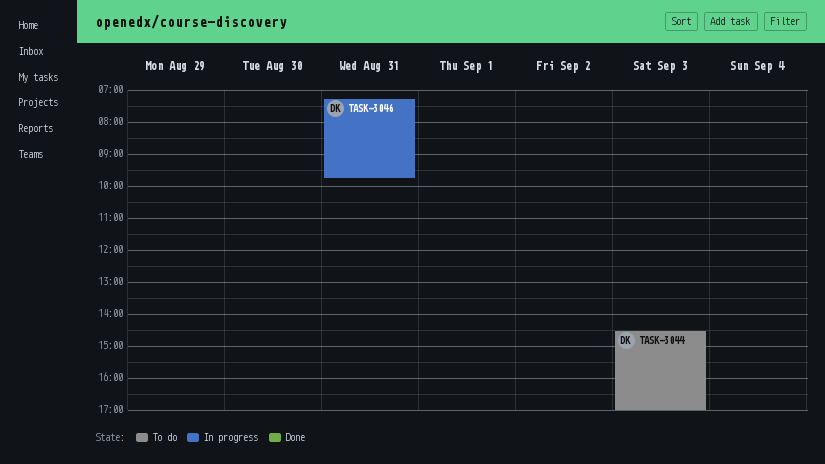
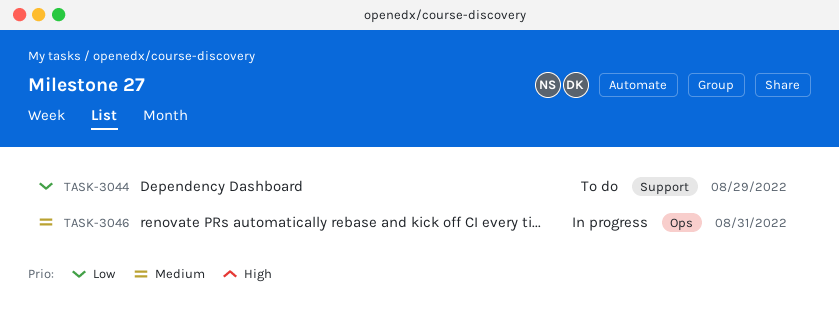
TASK-3044, day: Sep 3 -> Aug 29

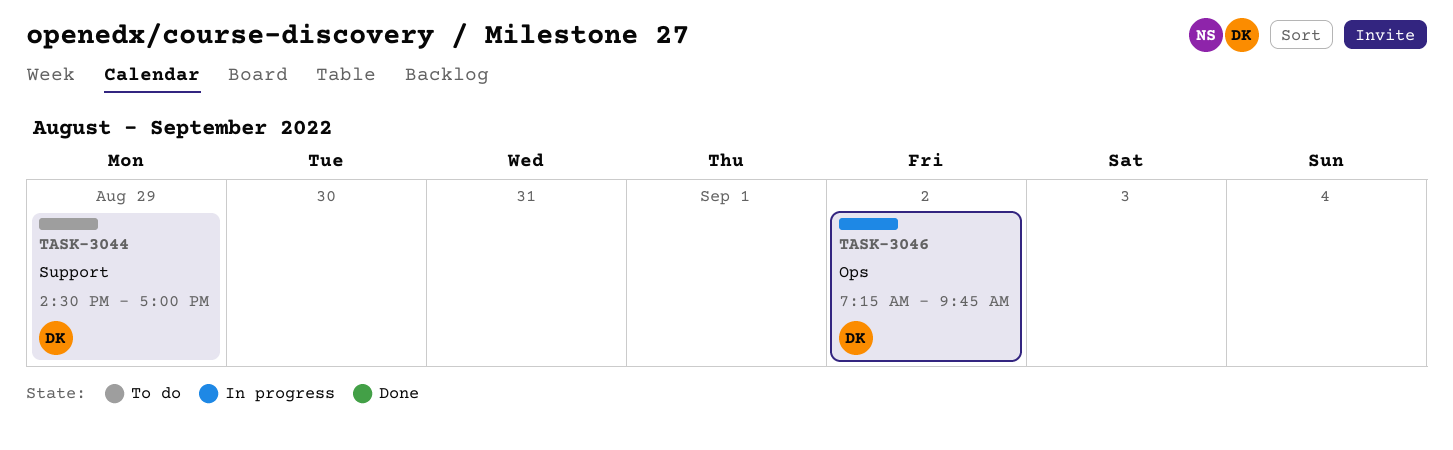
TASK-3046, day: Aug 31 -> Sep 2

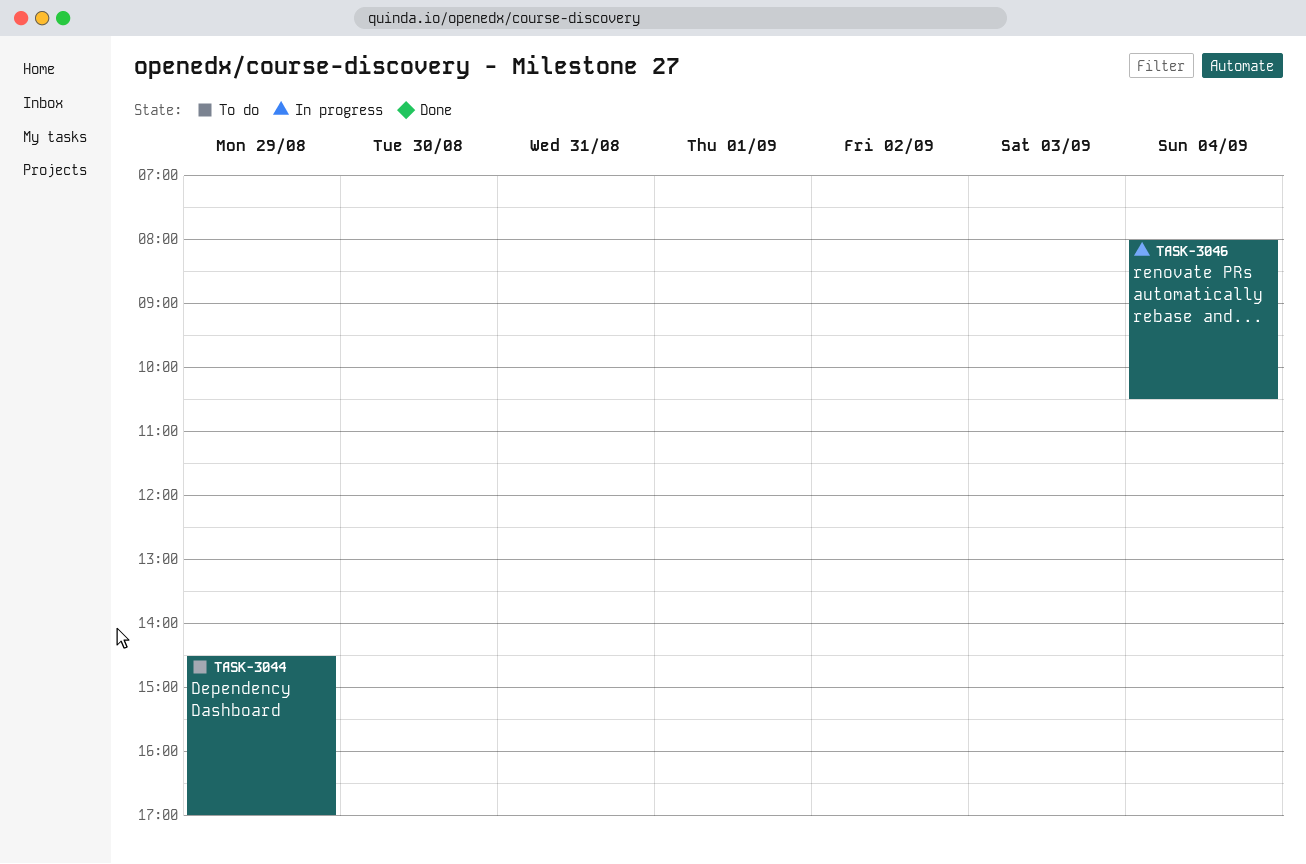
TASK-3046, day: Sep 2 -> Sep 4
TASK-3046, begins: 07:15 -> 08:00
TASK-3046, ends: 09:45 -> 10:30

